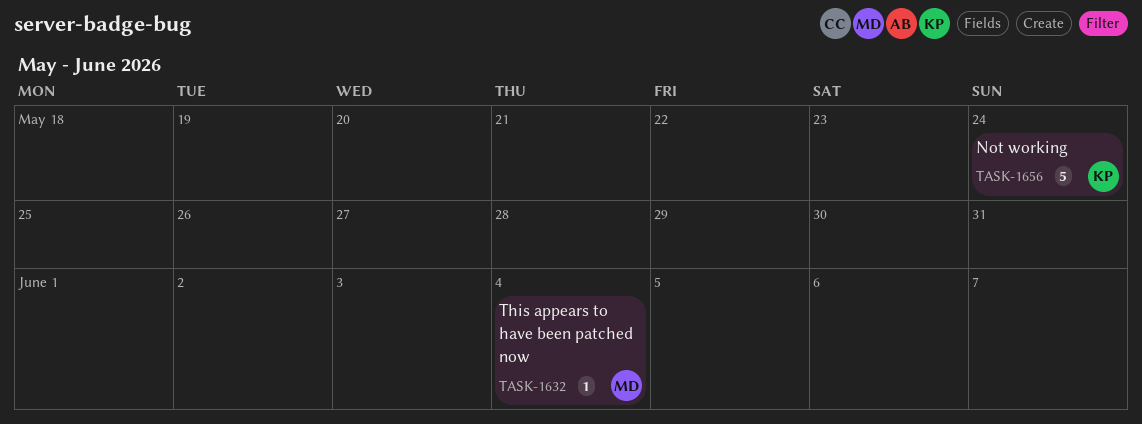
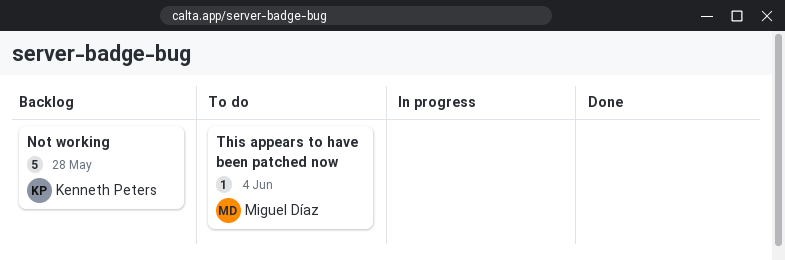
Not working, due: May 24 -> May 28

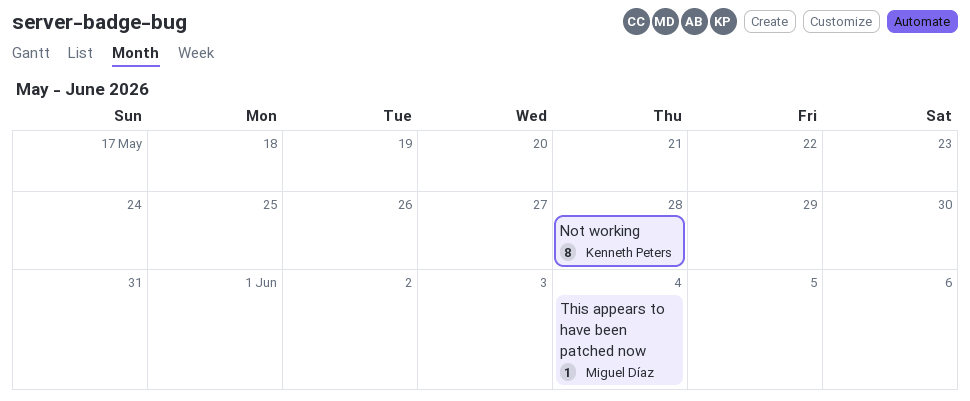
Not working, estimate: 5 -> 8

